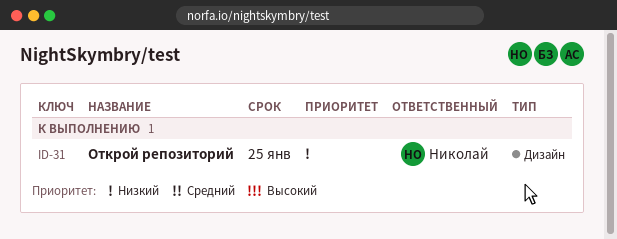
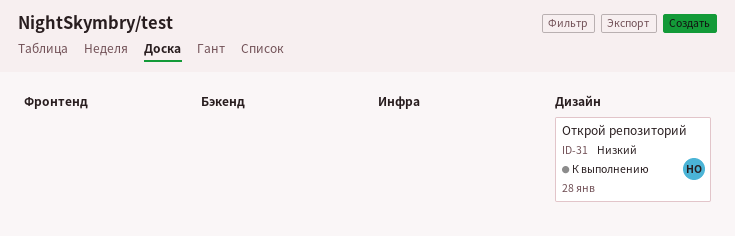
ID-31, due: Jan 25 -> Jan 28

